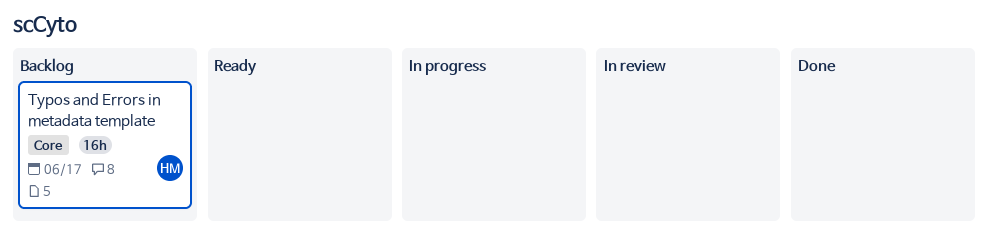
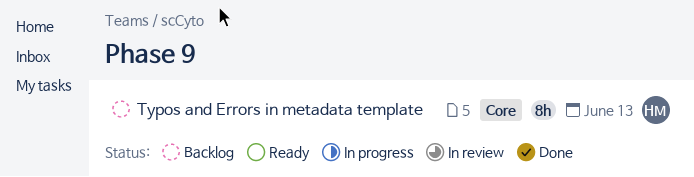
Typos and Errors in metadata template, estimate: 16h -> 8h
Typos and Errors in metadata template, due: Jun 17 -> Jun 13

